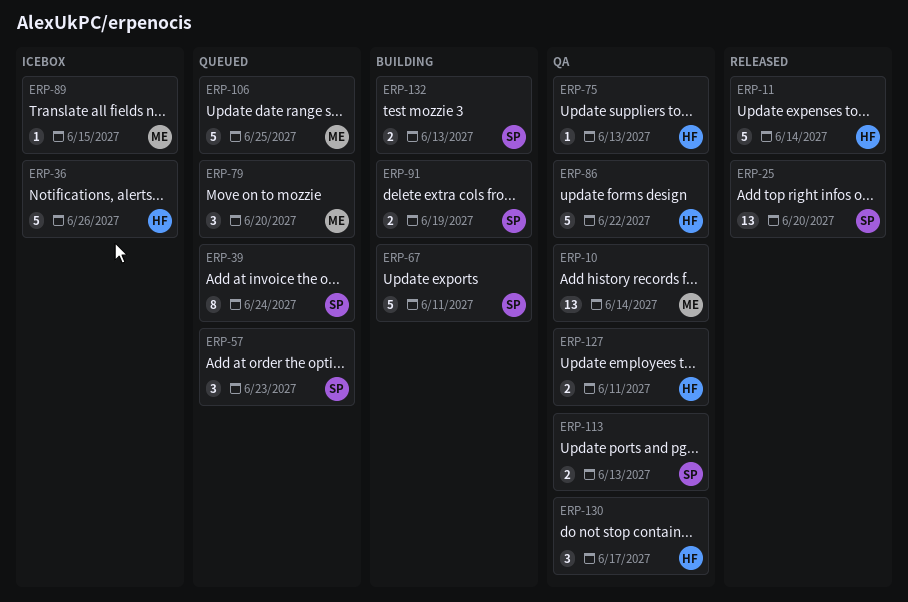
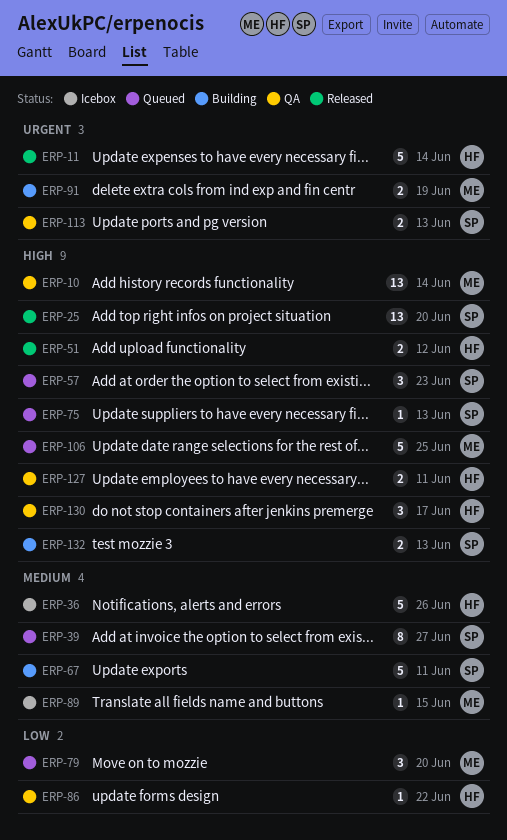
ERP-39, due: Jun 24 -> Jun 27
ERP-51: none -> present
ERP-75, status: QA -> Queued
ERP-75, owner: HF -> SP
ERP-86, estimate: 5 -> 1
ERP-91, owner: SP -> ME

